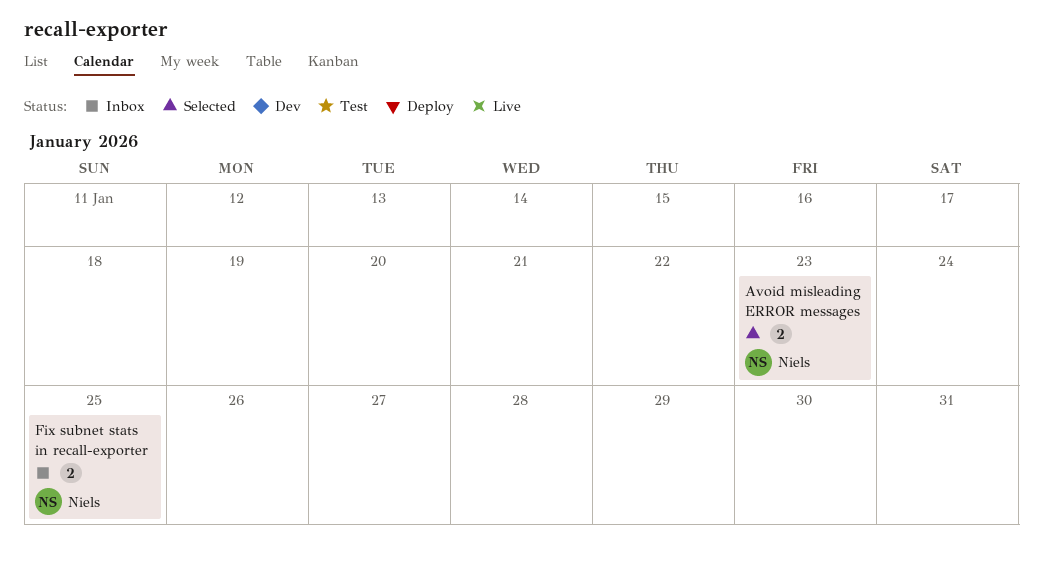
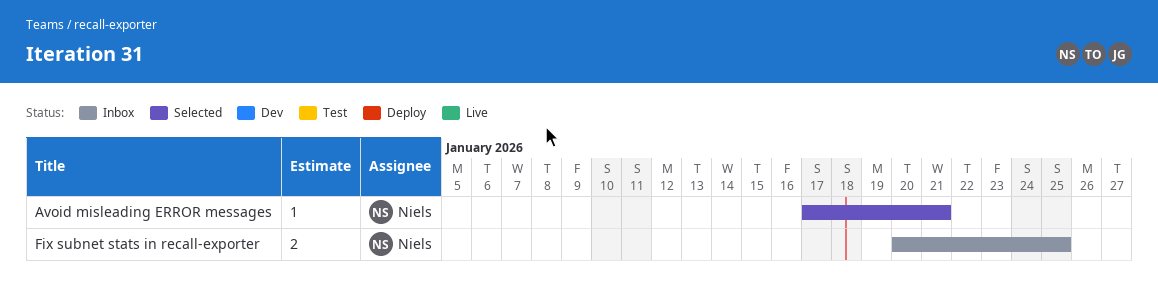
Avoid misleading ERROR messages, estimate: 2 -> 1
Avoid misleading ERROR messages, due: Jan 23 -> Jan 21

